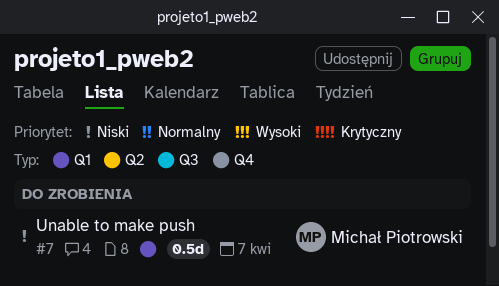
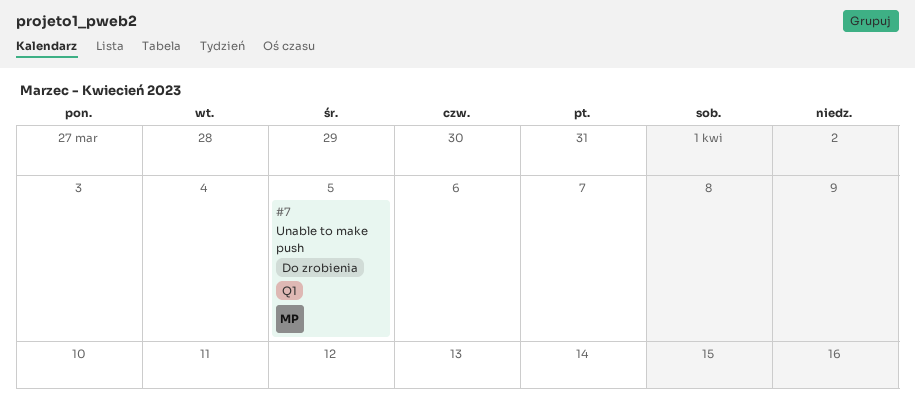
#7, due: Apr 7 -> Apr 5

